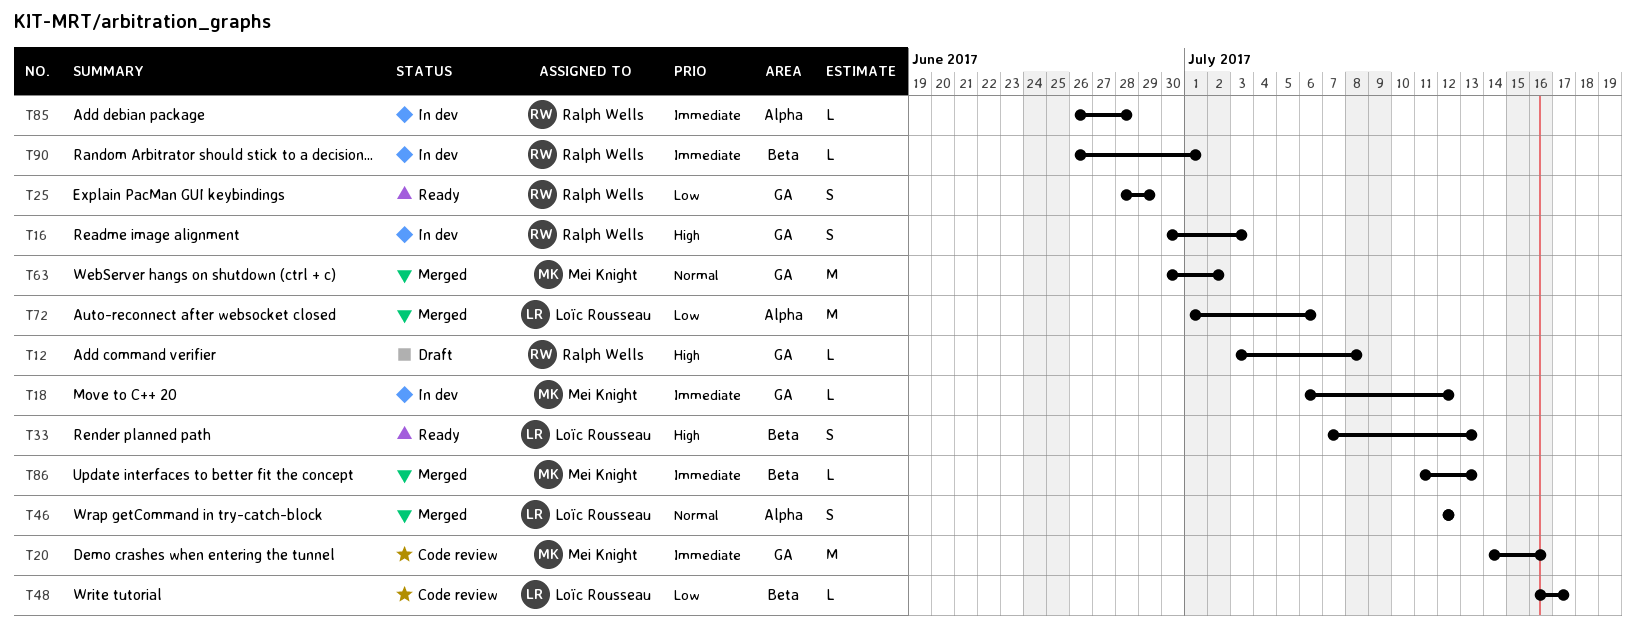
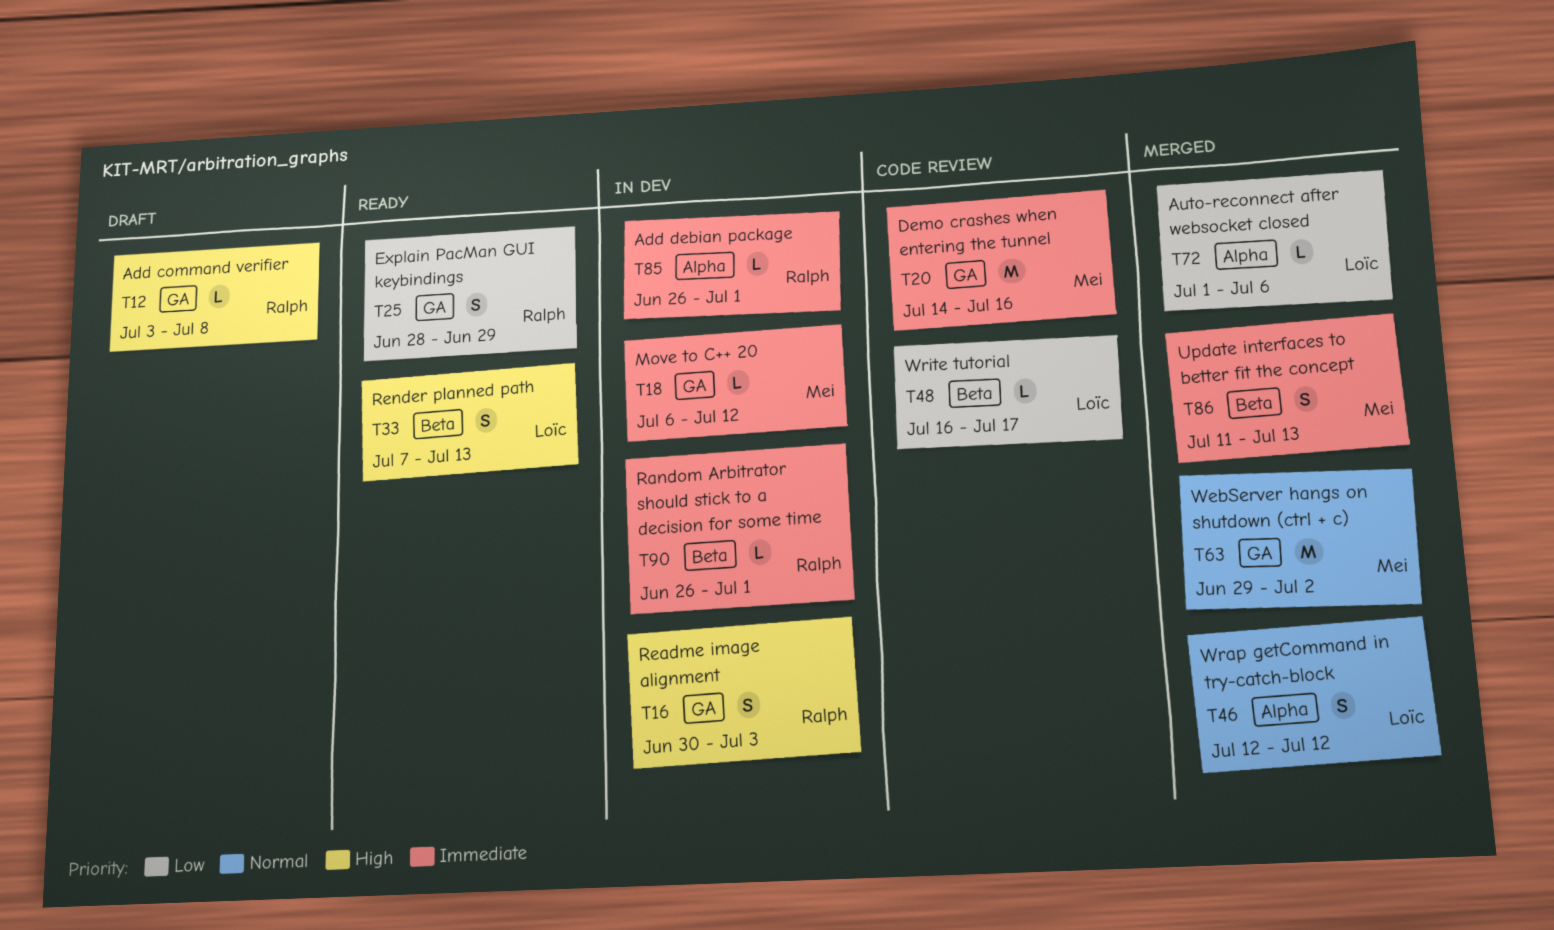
T63, start: Jun 30 -> Jun 29
T72, estimate: M -> L
T85, due: Jun 28 -> Jul 1
T86, estimate: L -> S

